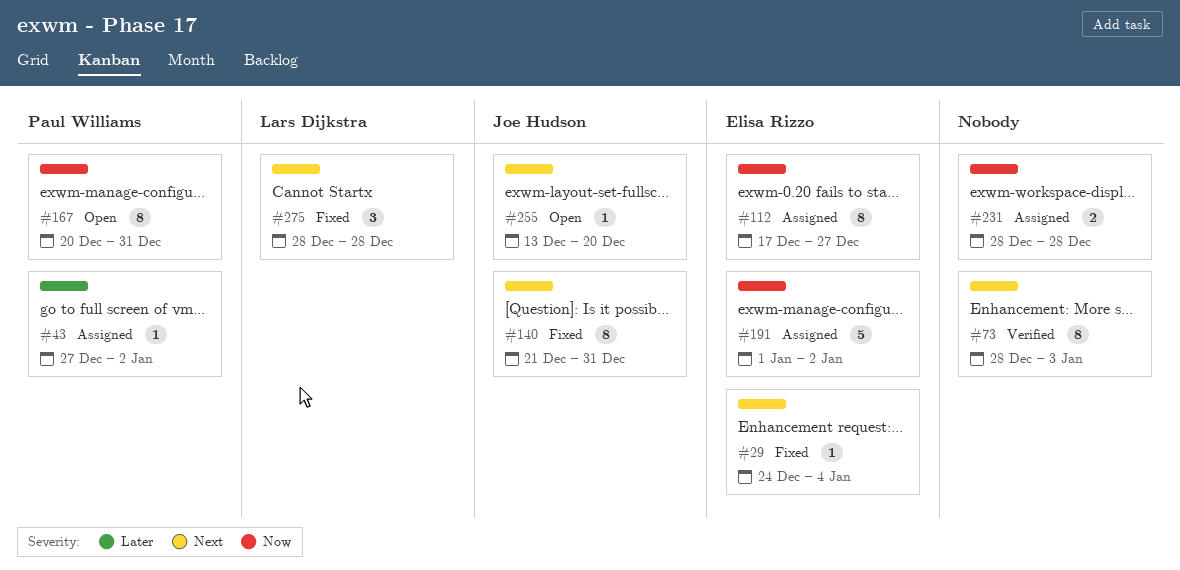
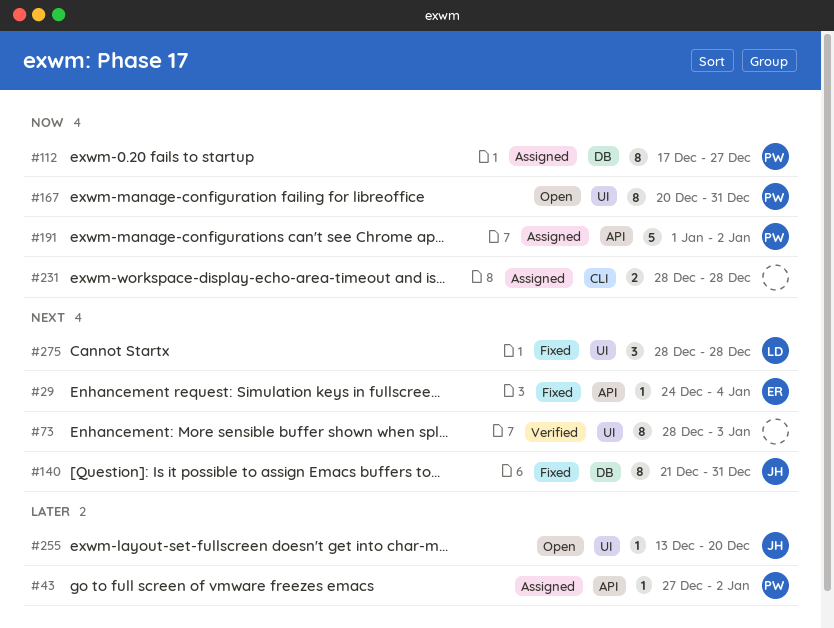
#112, owner: Elisa Rizzo -> Paul Williams
#191, owner: Elisa Rizzo -> Paul Williams
#255, priority: Next -> Later

